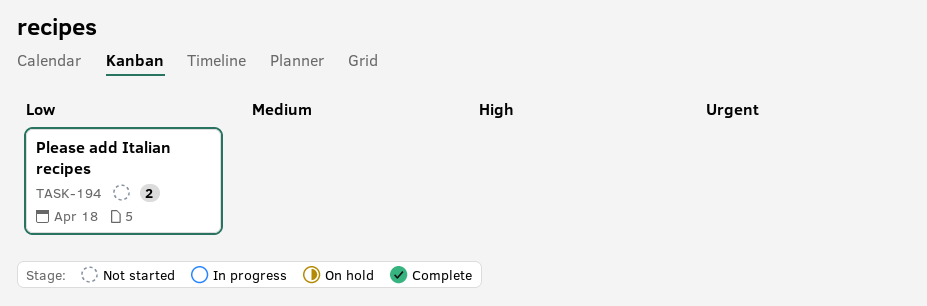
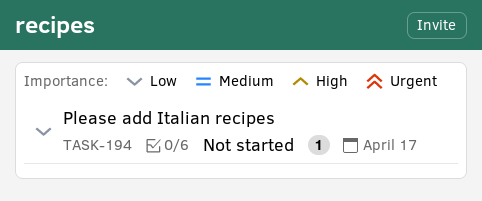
TASK-194, estimate: 2 -> 1
TASK-194, due: Apr 18 -> Apr 17

